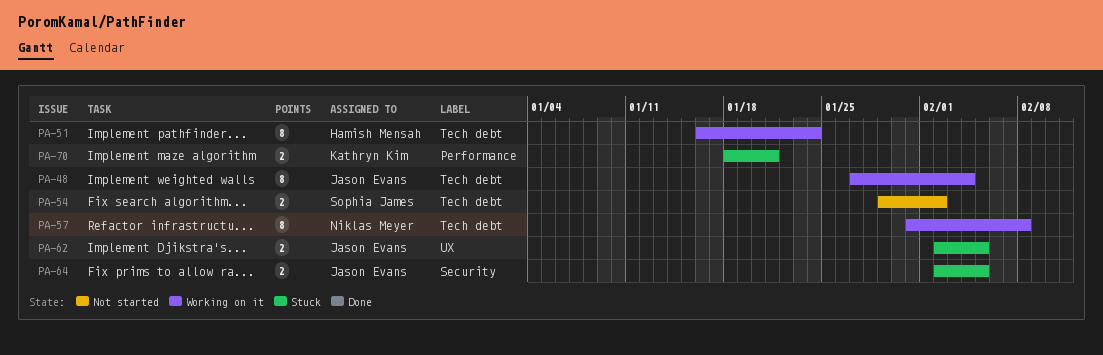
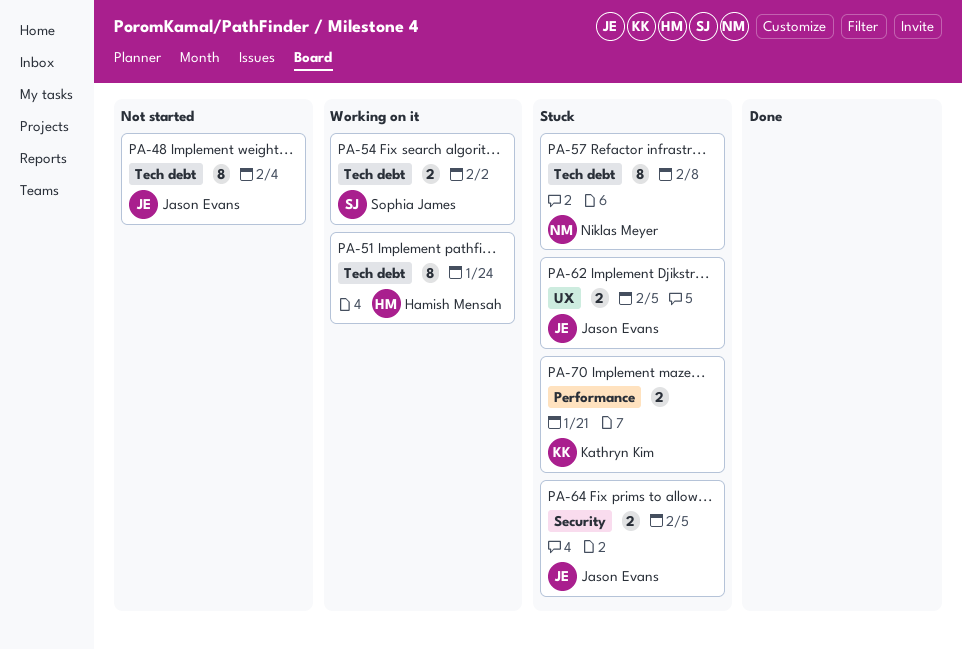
PA-48, status: Working on it -> Not started
PA-54, status: Not started -> Working on it
PA-57, status: Working on it -> Stuck

